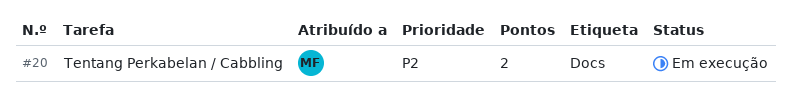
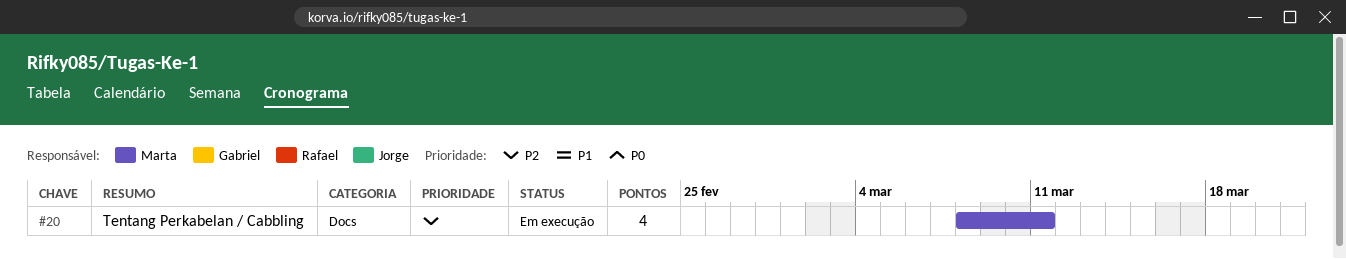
#20, estimate: 2 -> 4

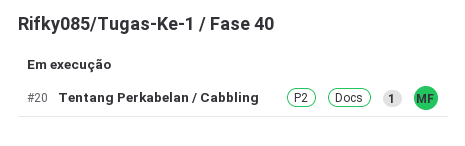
#20, estimate: 4 -> 1

